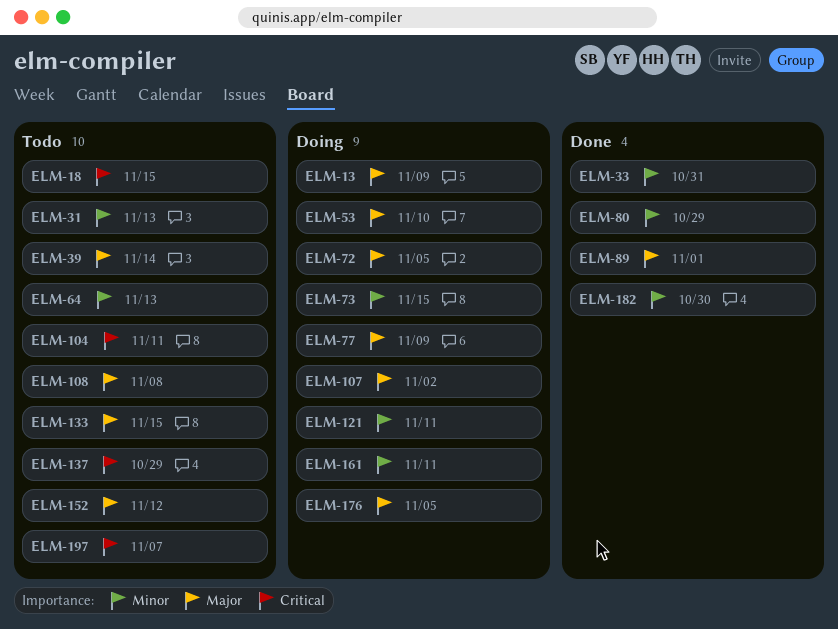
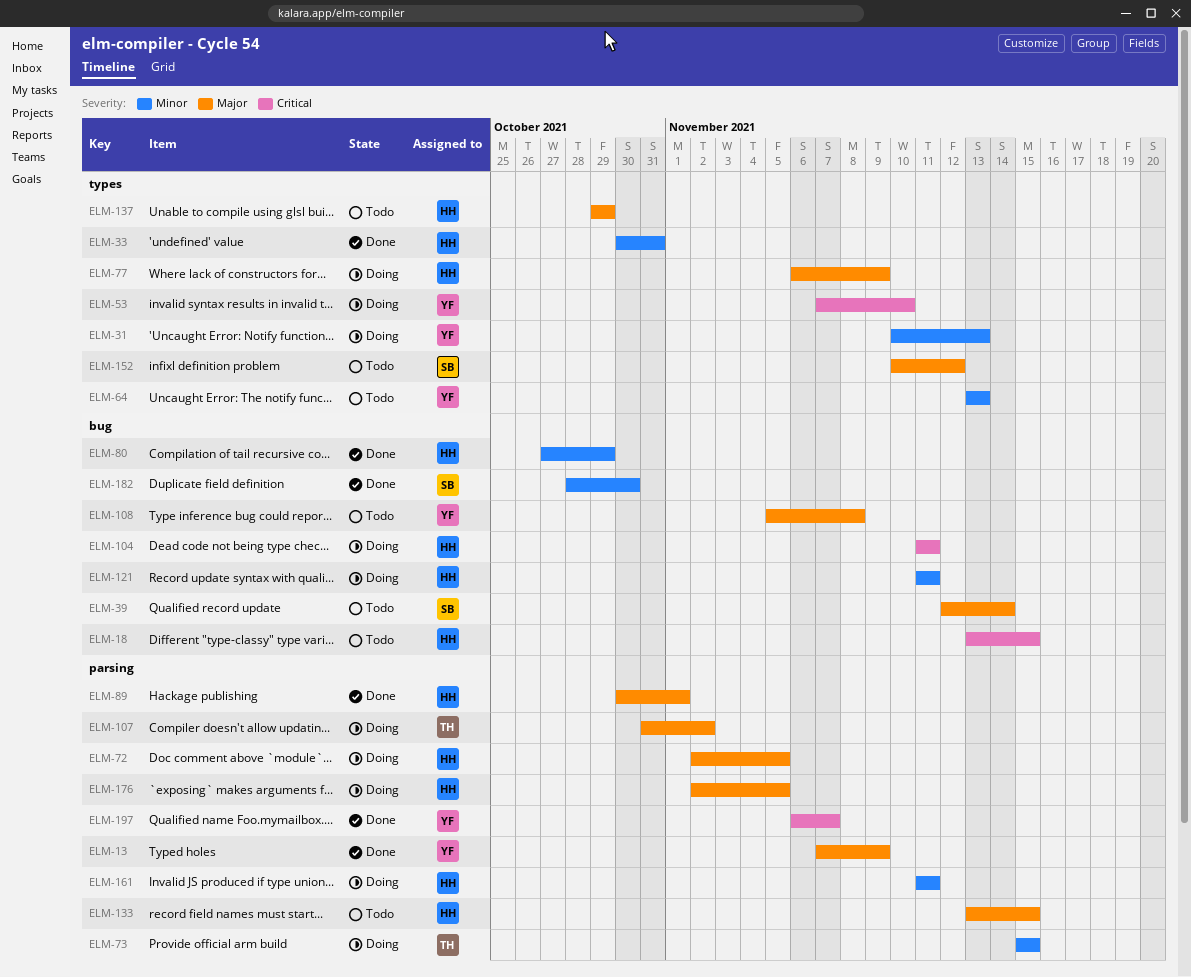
ELM-13, status: Doing -> Done
ELM-31, status: Todo -> Doing
ELM-53, priority: Major -> Critical
ELM-104, status: Todo -> Doing
ELM-137, priority: Critical -> Major
ELM-197, status: Todo -> Done

